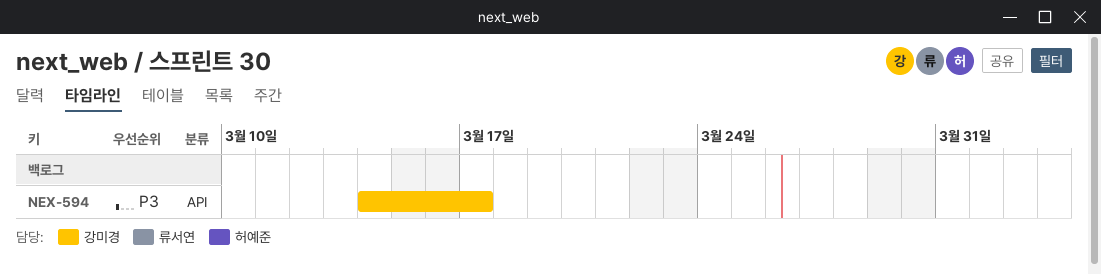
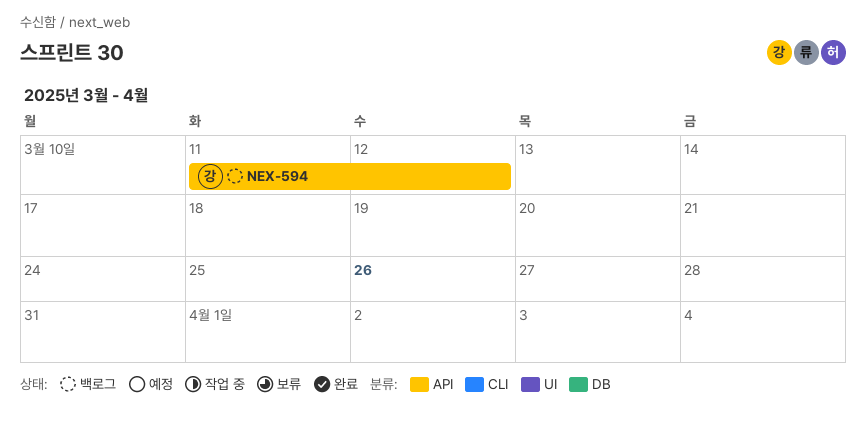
NEX-594, start: Mar 14 -> Mar 11
NEX-594, due: Mar 17 -> Mar 12

